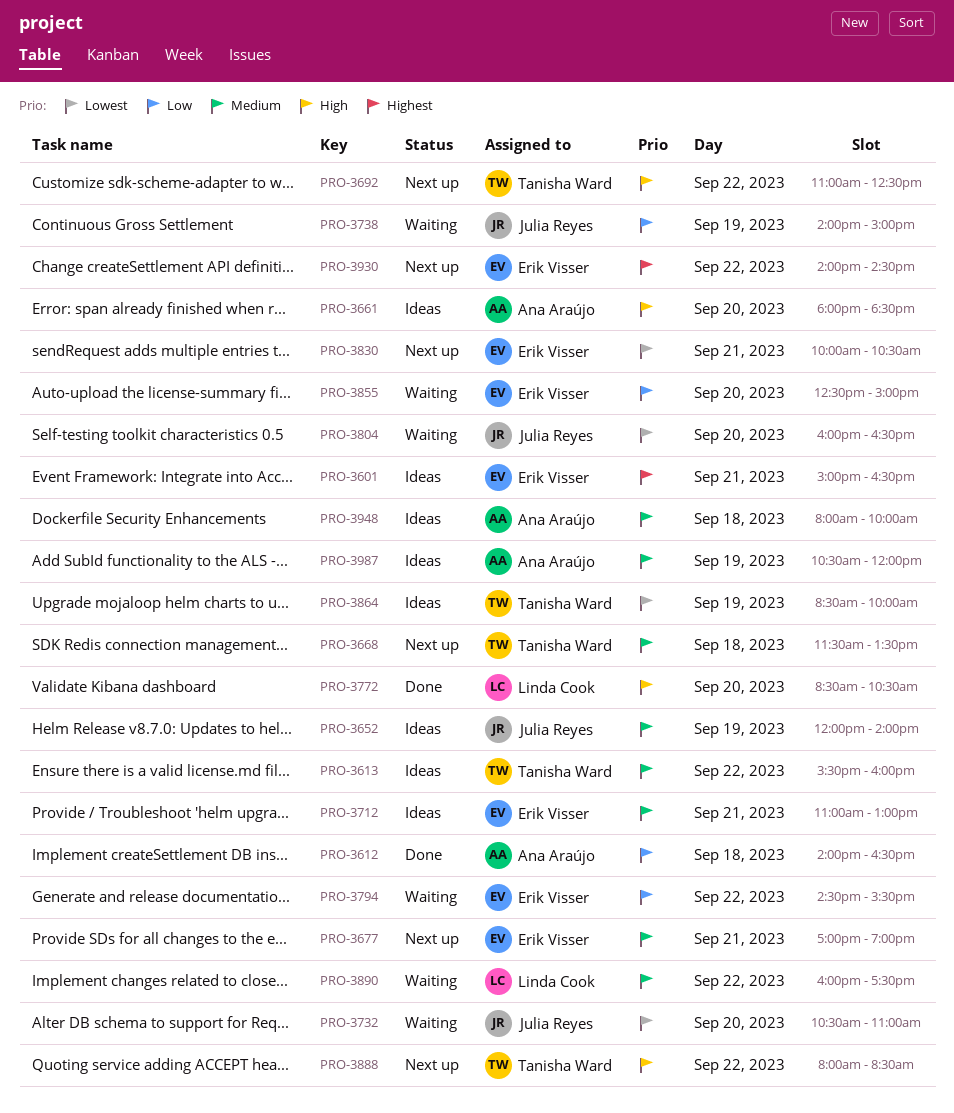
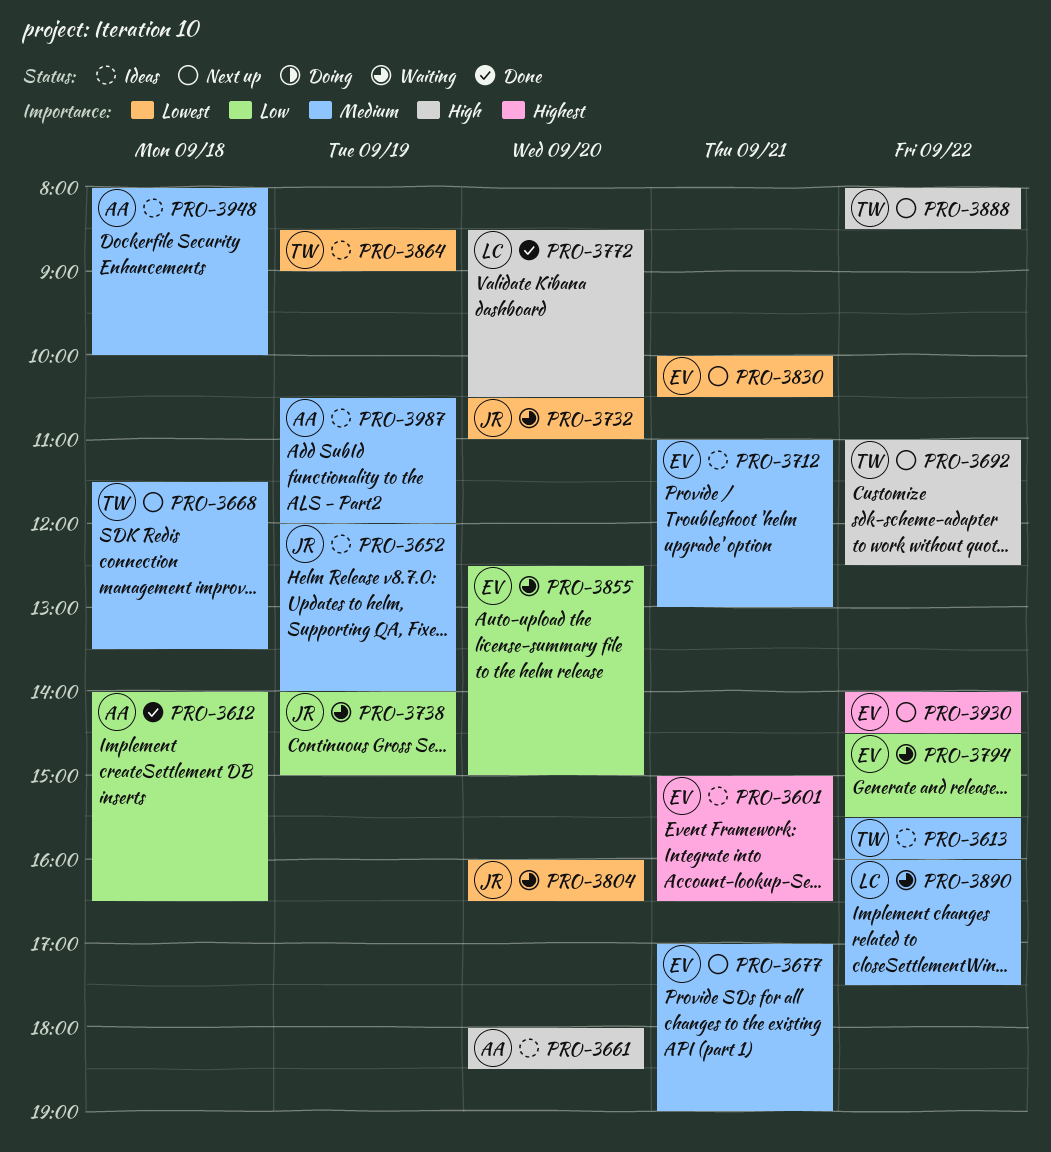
PRO-3864, ends: 10:00 -> 09:00

